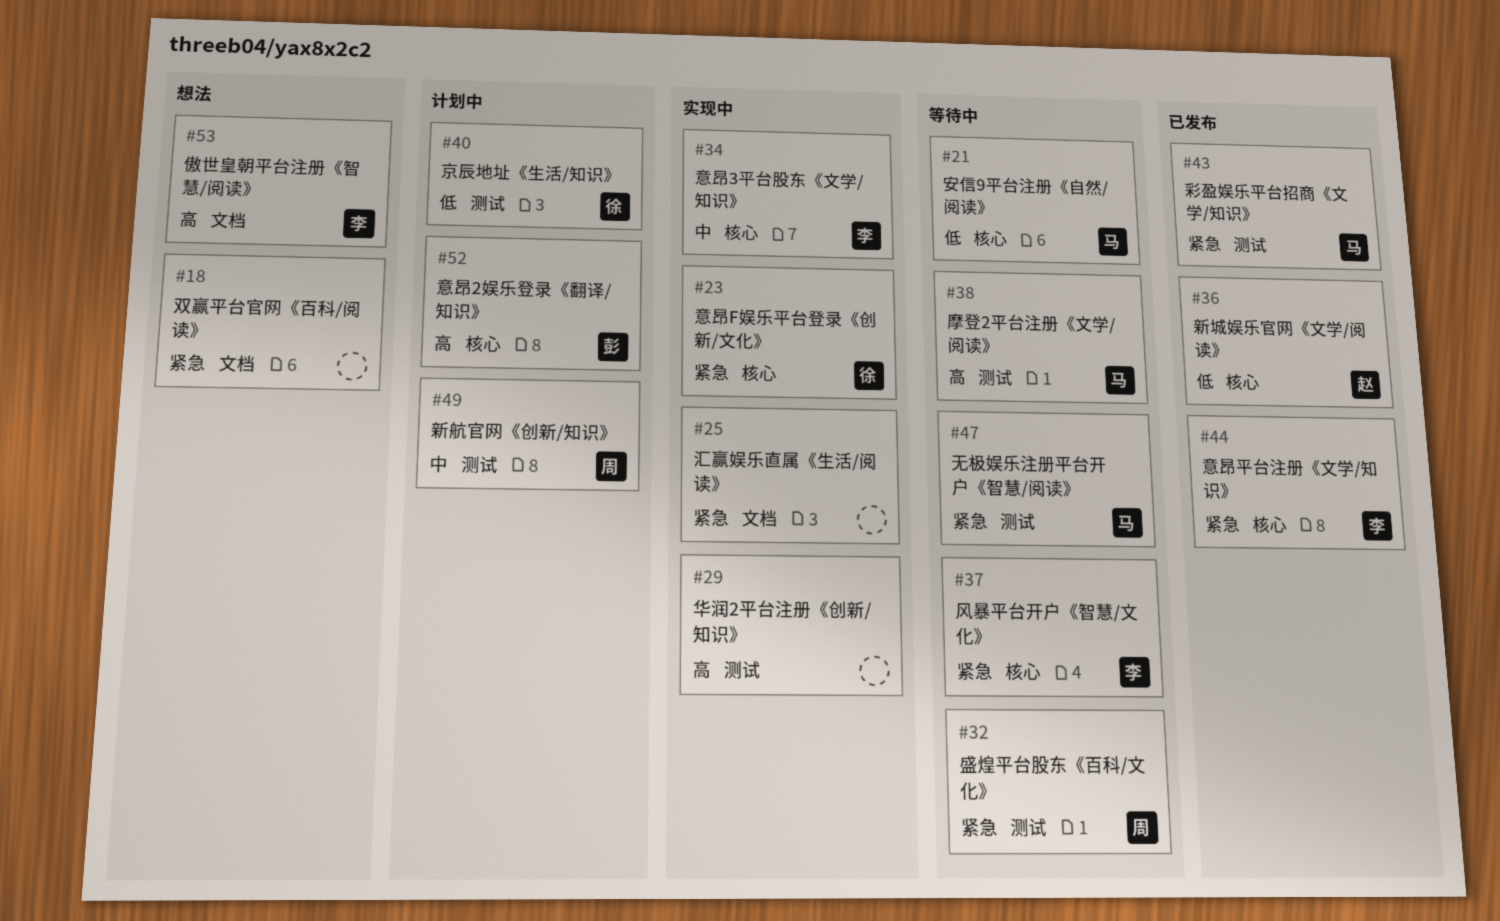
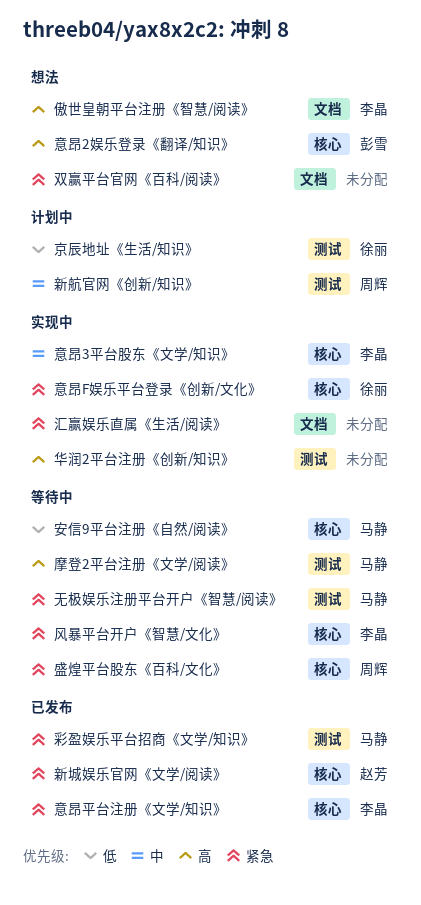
意昂2娱乐登录《翻译/知识》, status: 计划中 -> 想法
新城娱乐官网《文学/阅读》, priority: 低 -> 紧急
盛煌平台股东《百科/文化》, label: 测试 -> 核心

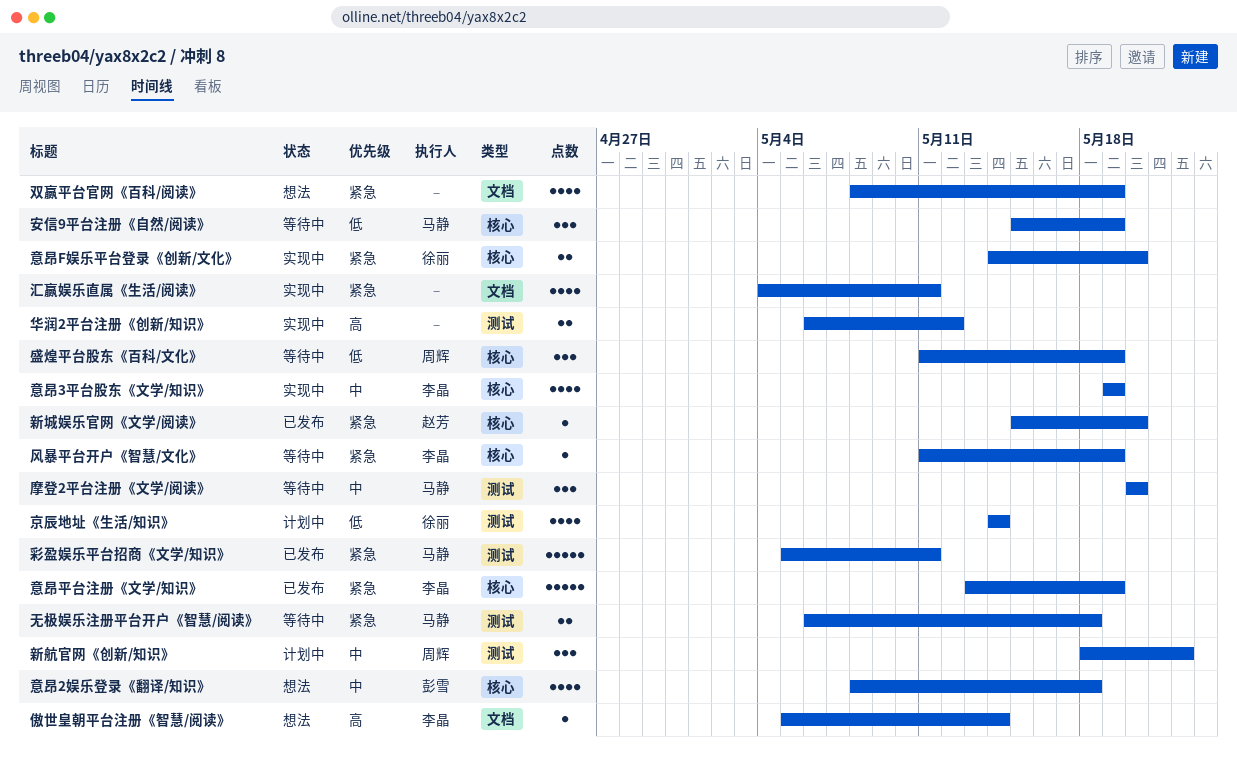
意昂2娱乐登录《翻译/知识》, priority: 高 -> 中
摩登2平台注册《文学/阅读》, priority: 高 -> 中
盛煌平台股东《百科/文化》, priority: 紧急 -> 低

